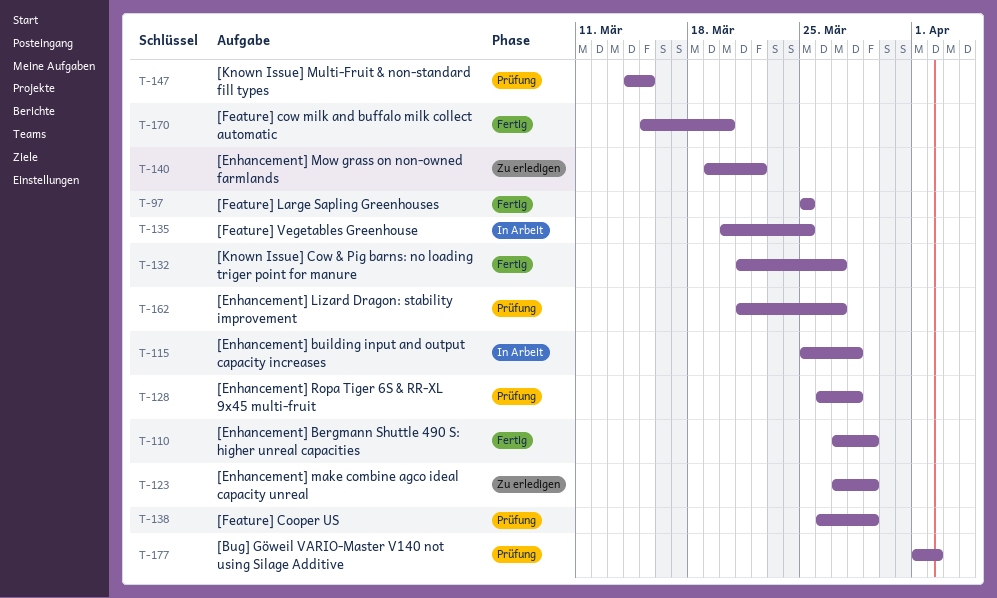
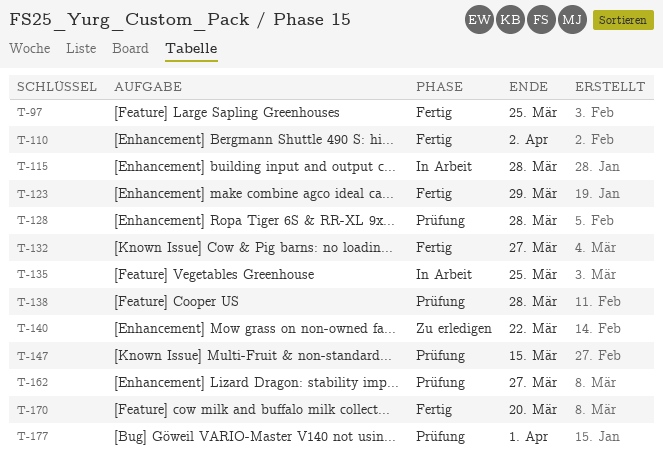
T-110, due: Mar 29 -> Apr 2
T-123, status: Zu erledigen -> Fertig
T-138, due: Mar 29 -> Mar 28
T-177, due: Apr 2 -> Apr 1

